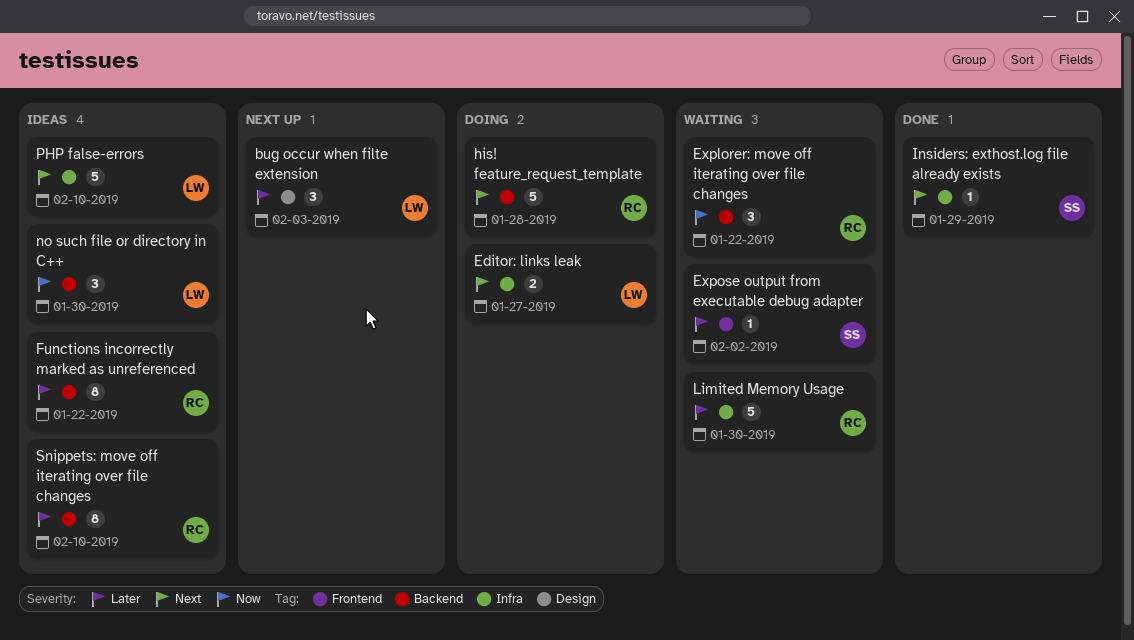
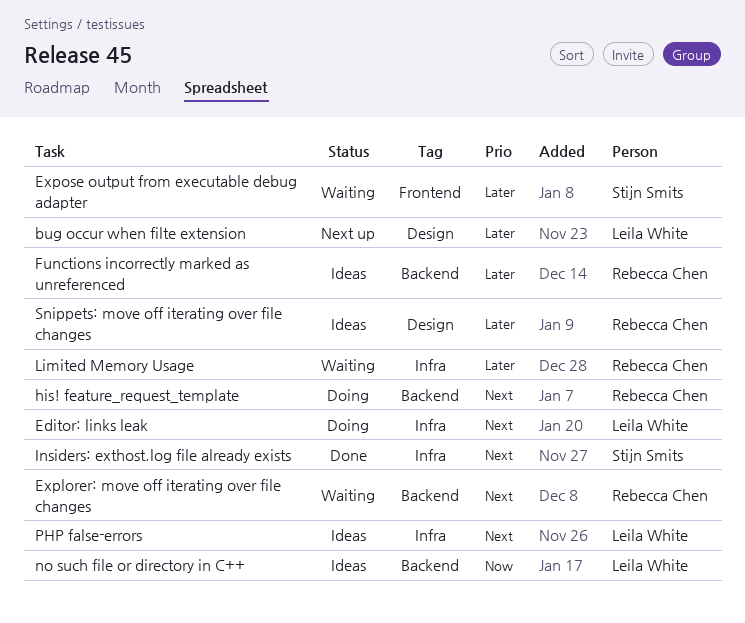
Explorer: move off iterating over file changes, priority: Now -> Next
Snippets: move off iterating over file changes, label: Backend -> Design

